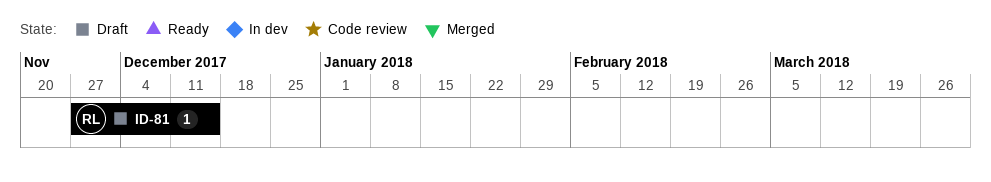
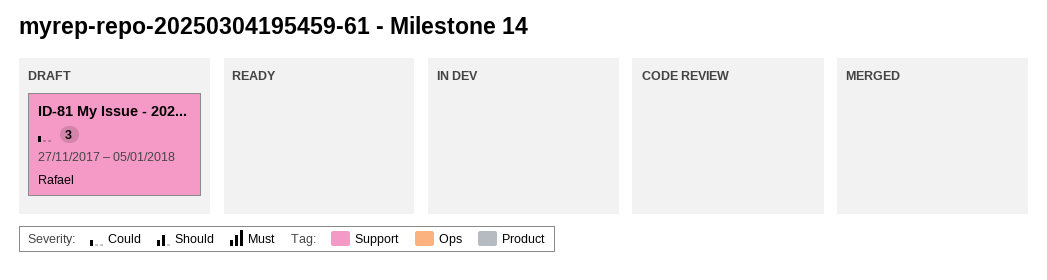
ID-81, estimate: 1 -> 3
ID-81, due: Dec 15 -> Jan 5

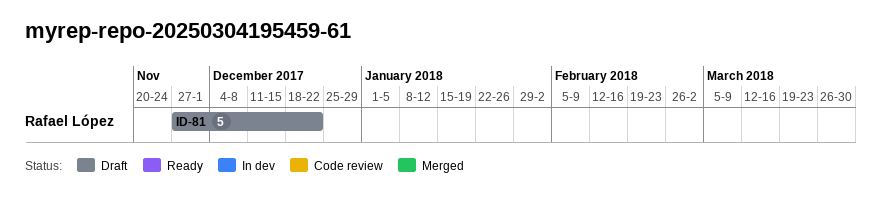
ID-81, estimate: 3 -> 5
ID-81, due: Jan 5 -> Dec 22

